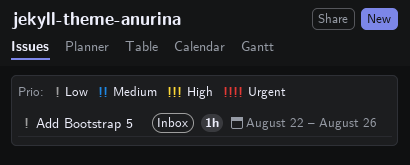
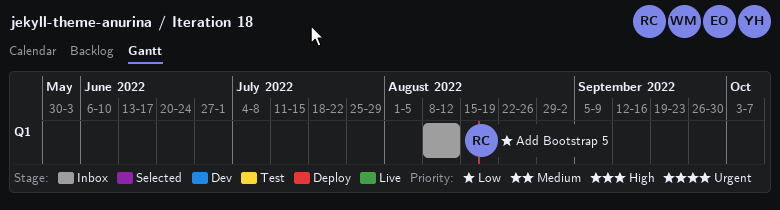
Add Bootstrap 5, start: Aug 22 -> Aug 8
Add Bootstrap 5, due: Aug 26 -> Aug 12

